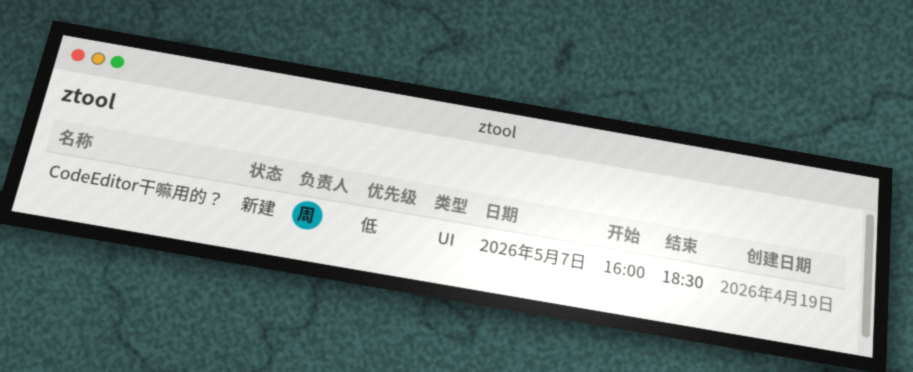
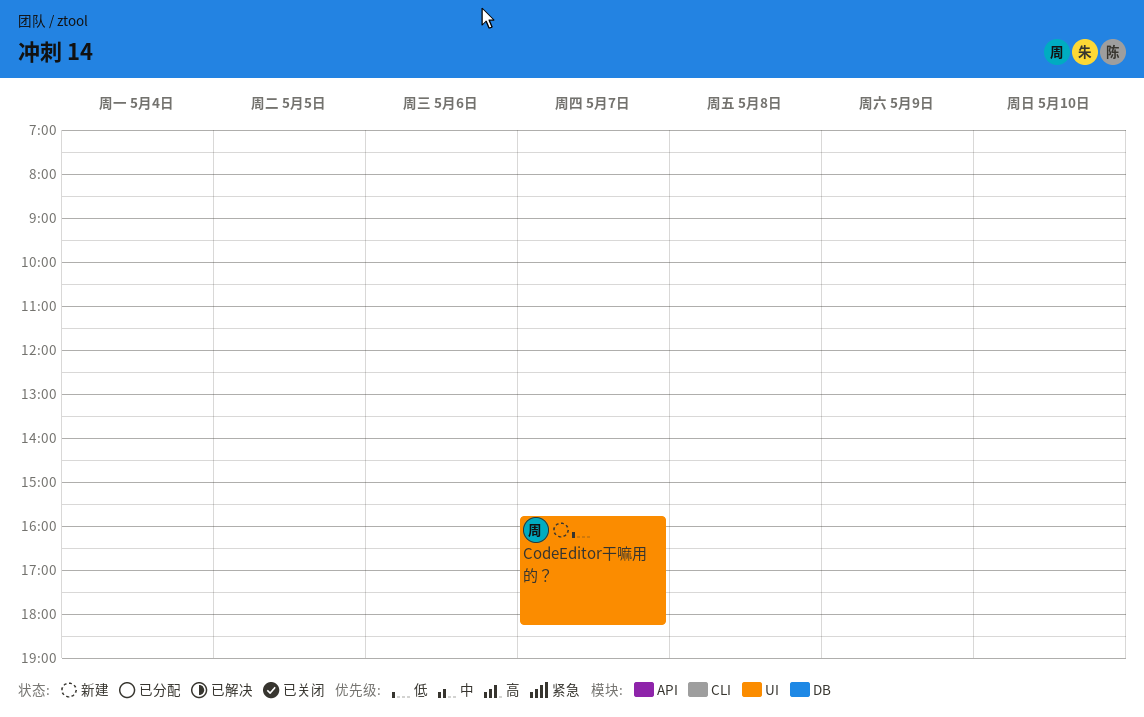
CodeEditor干嘛用的？, begins: 16:00 -> 15:45
CodeEditor干嘛用的？, ends: 18:30 -> 18:15

